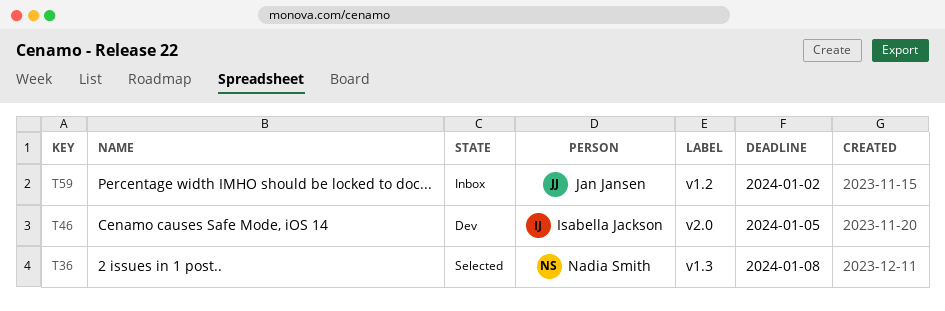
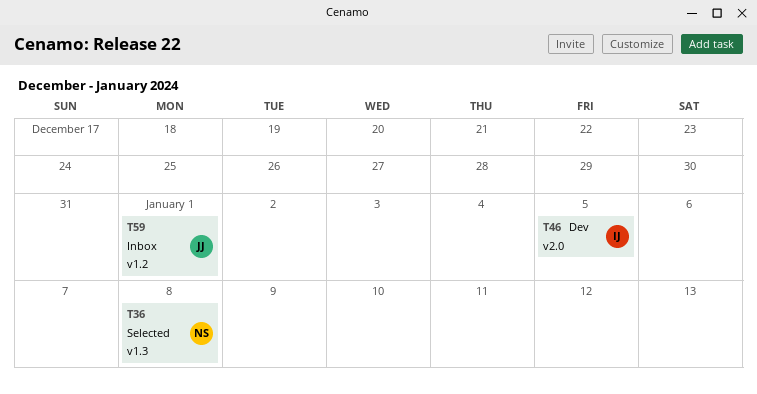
T59, due: Jan 2 -> Jan 1

